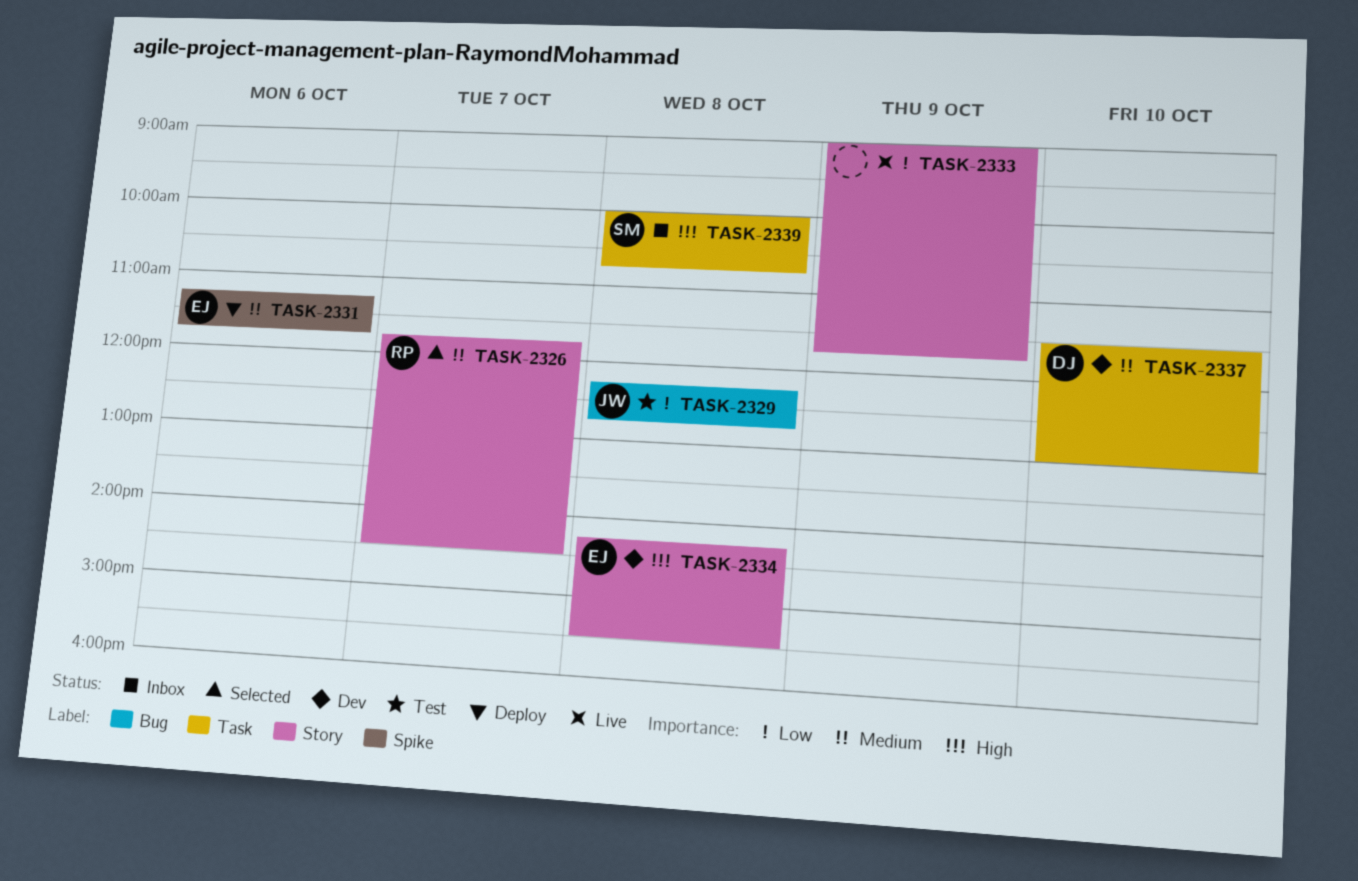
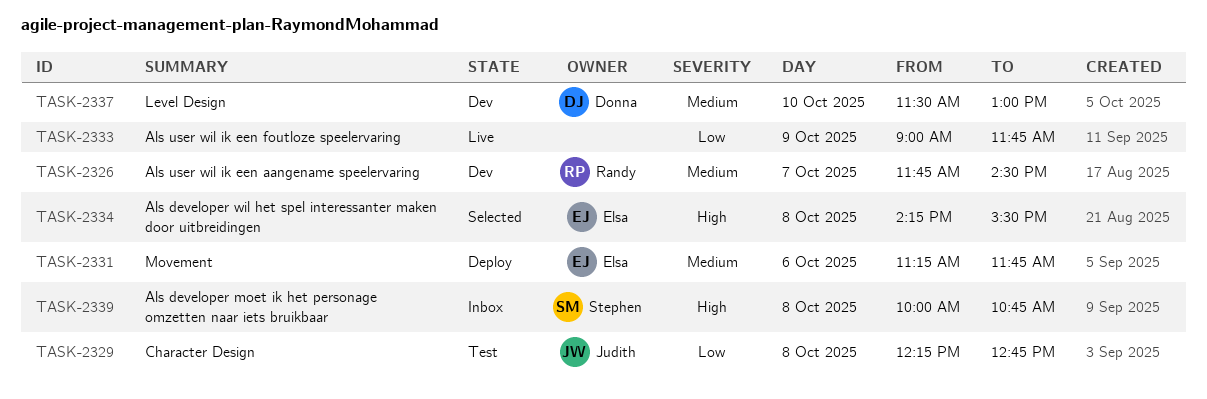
TASK-2326, status: Selected -> Dev
TASK-2334, status: Dev -> Selected

